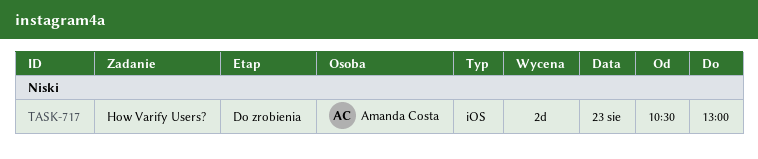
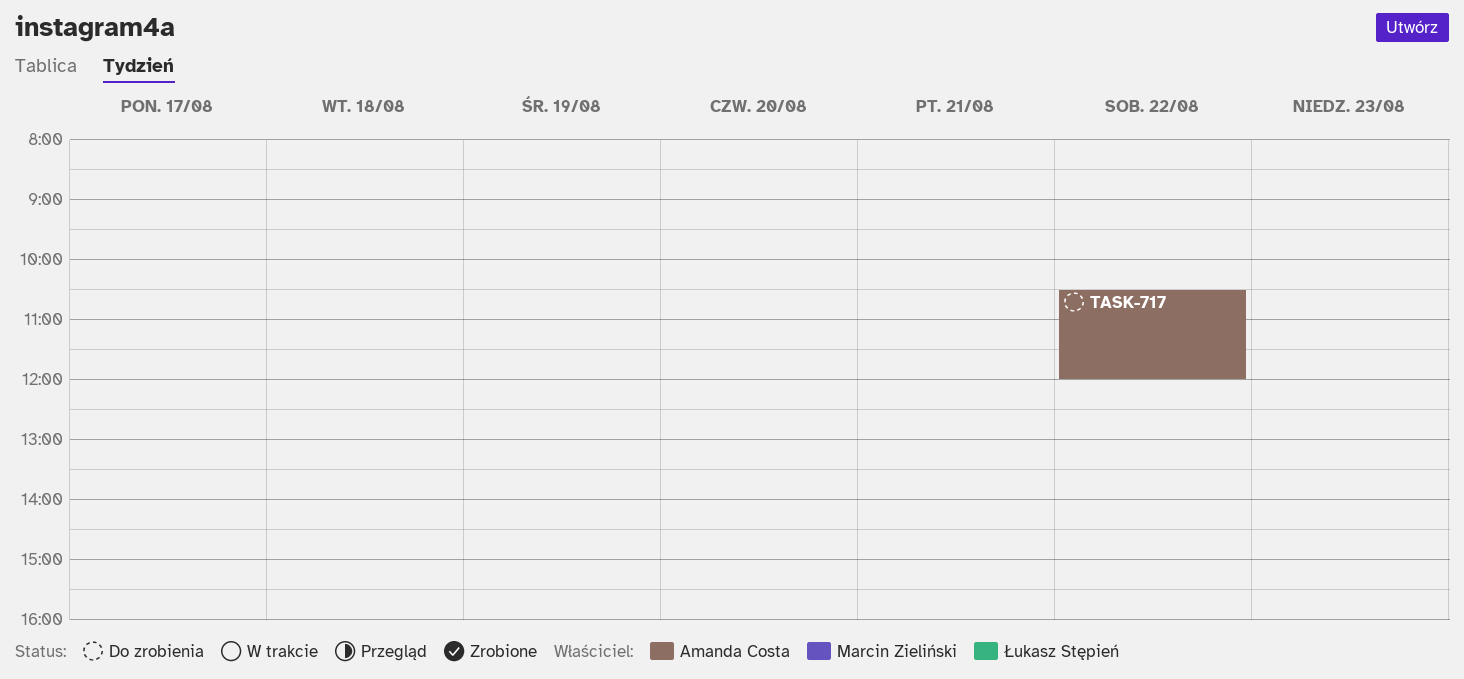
TASK-717, day: Aug 23 -> Aug 22
TASK-717, ends: 13:00 -> 12:00

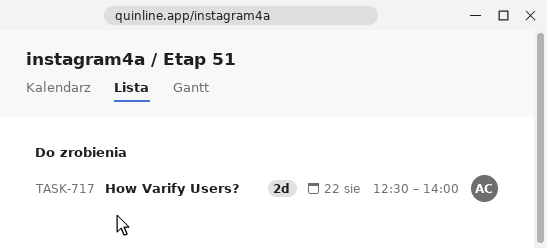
TASK-717, begins: 10:30 -> 12:30
TASK-717, ends: 12:00 -> 14:00

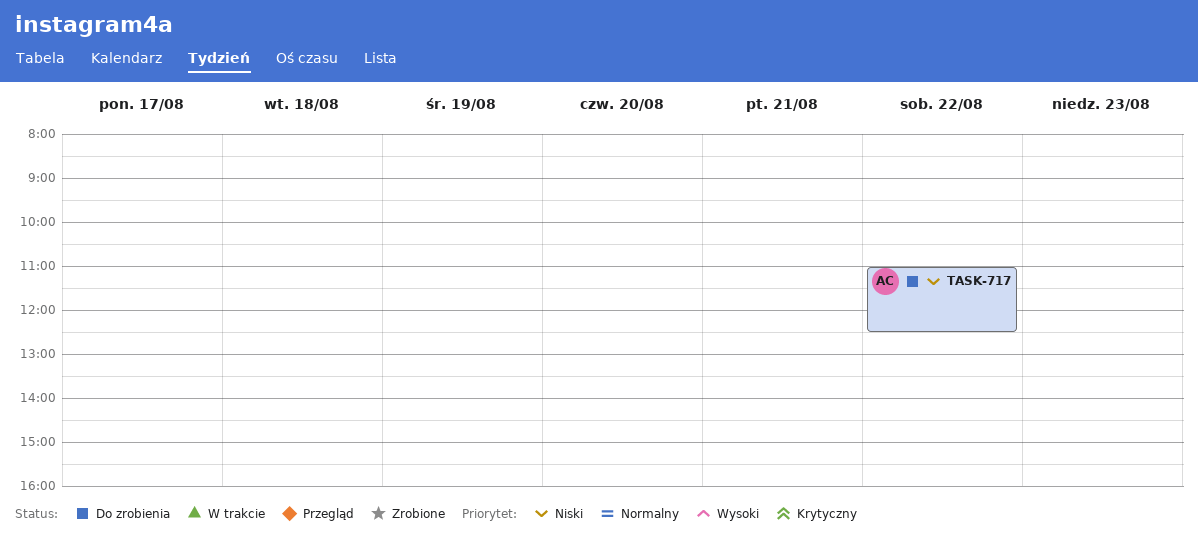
TASK-717, begins: 12:30 -> 11:00
TASK-717, ends: 14:00 -> 12:30

